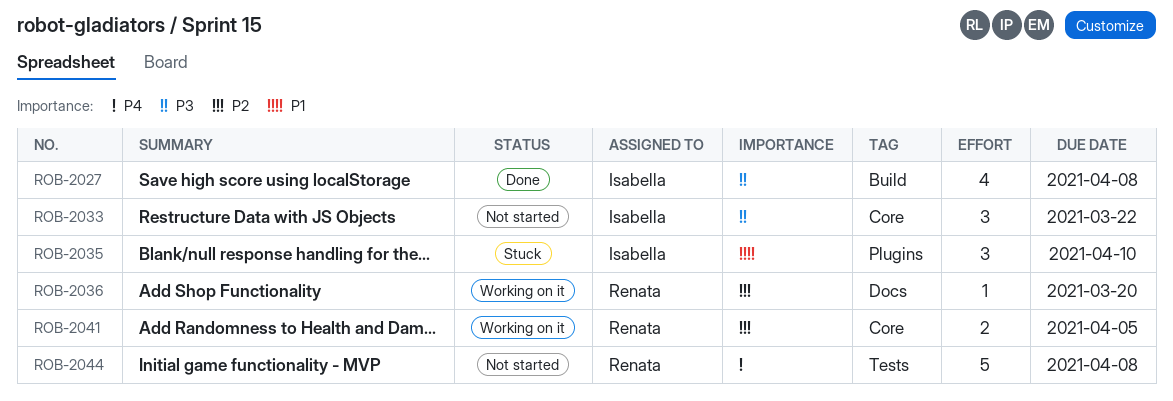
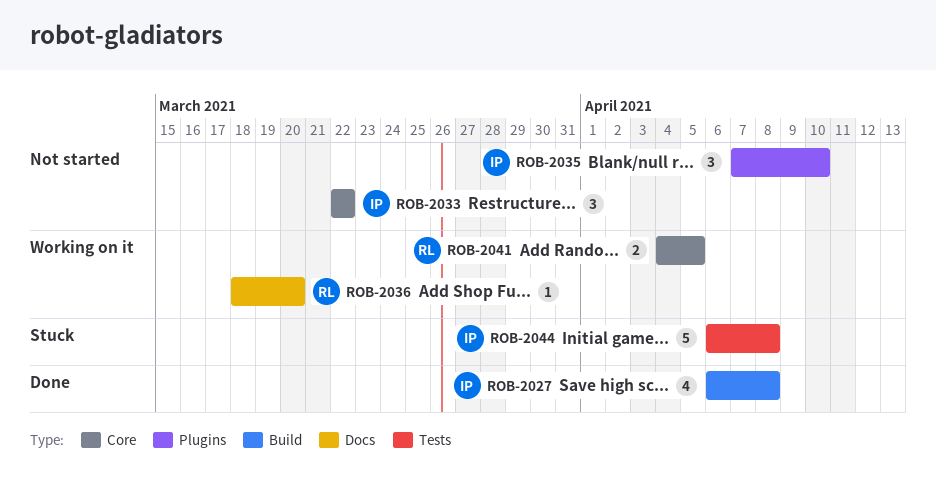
ROB-2035, status: Stuck -> Not started
ROB-2044, status: Not started -> Stuck
ROB-2044, owner: Renata -> Isabella

